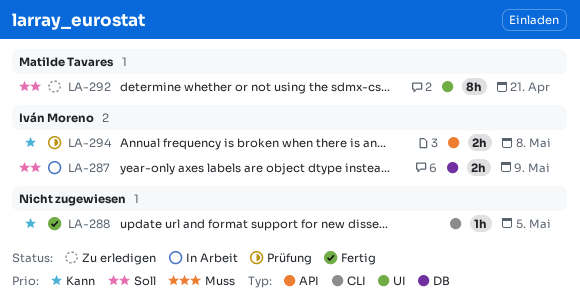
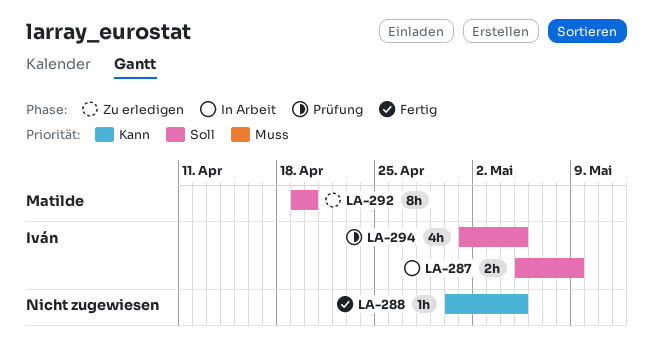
LA-292, due: Apr 21 -> Apr 20
LA-294, priority: Kann -> Soll
LA-294, estimate: 2h -> 4h
LA-294, due: May 8 -> May 5

